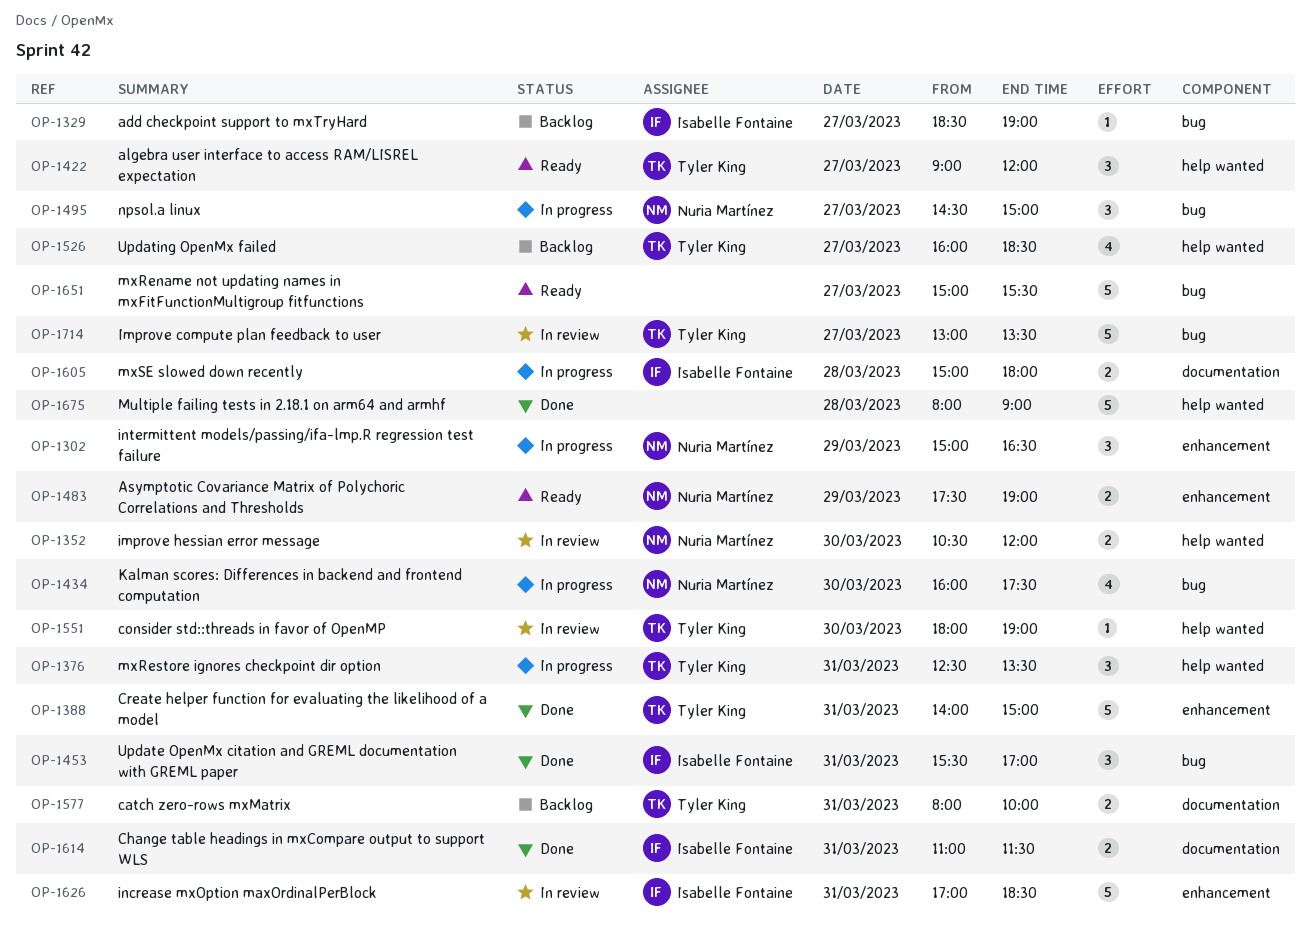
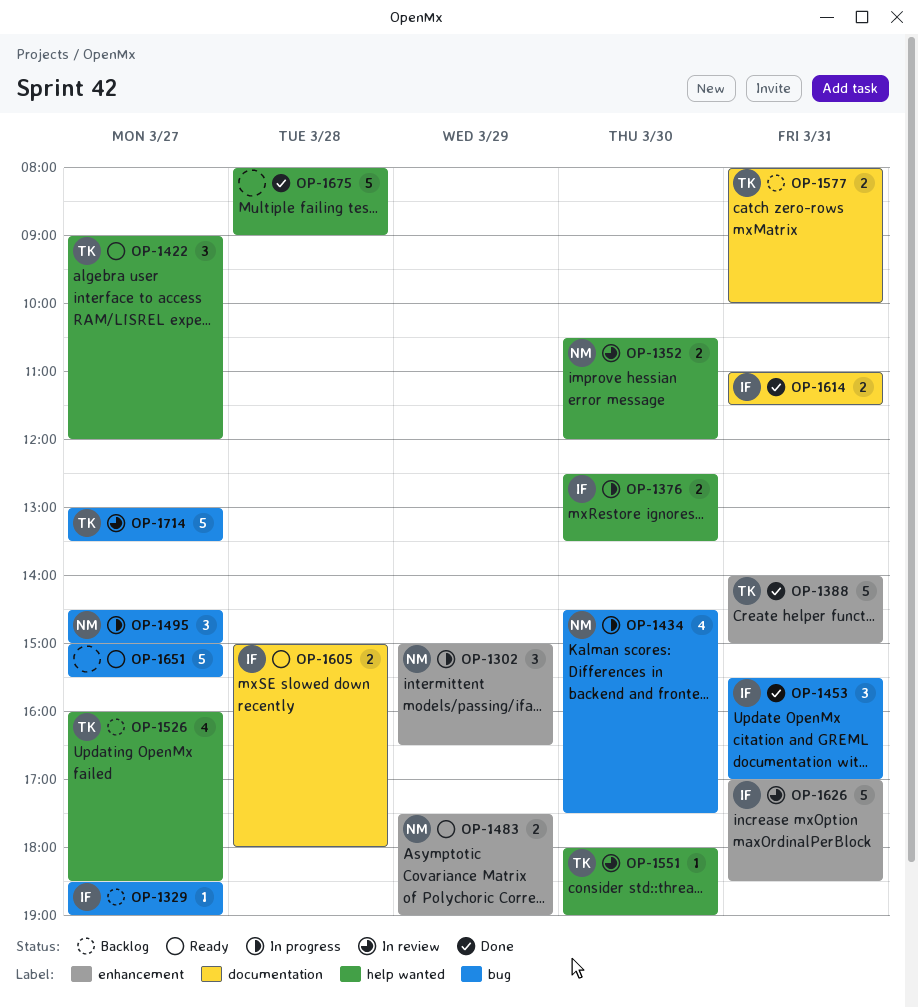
OP-1376, owner: Tyler King -> Isabelle Fontaine
OP-1376, estimate: 3 -> 2
OP-1376, day: Mar 31 -> Mar 30
OP-1434, begins: 16:00 -> 14:30
OP-1605, status: In progress -> Ready

